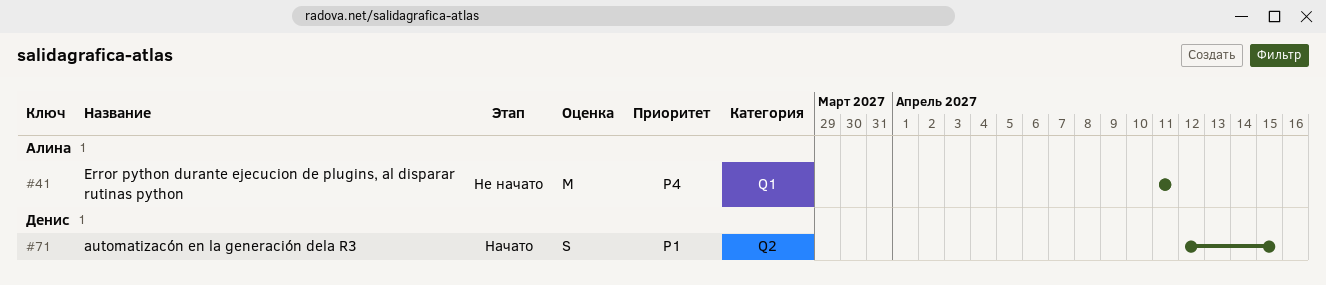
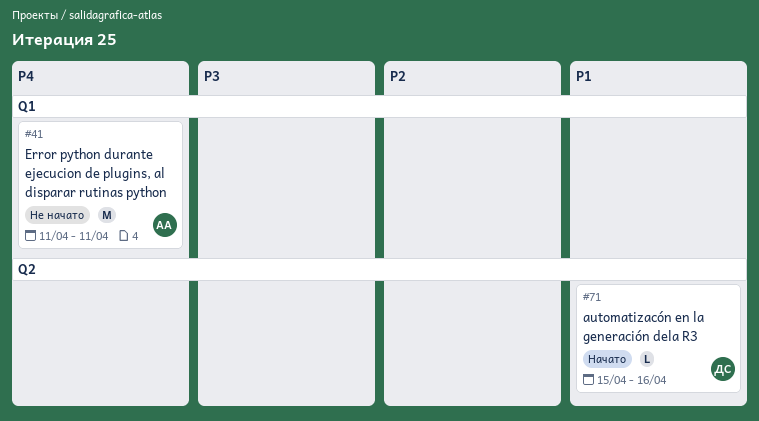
#71, estimate: S -> L
#71, start: Apr 12 -> Apr 15
#71, due: Apr 15 -> Apr 16

